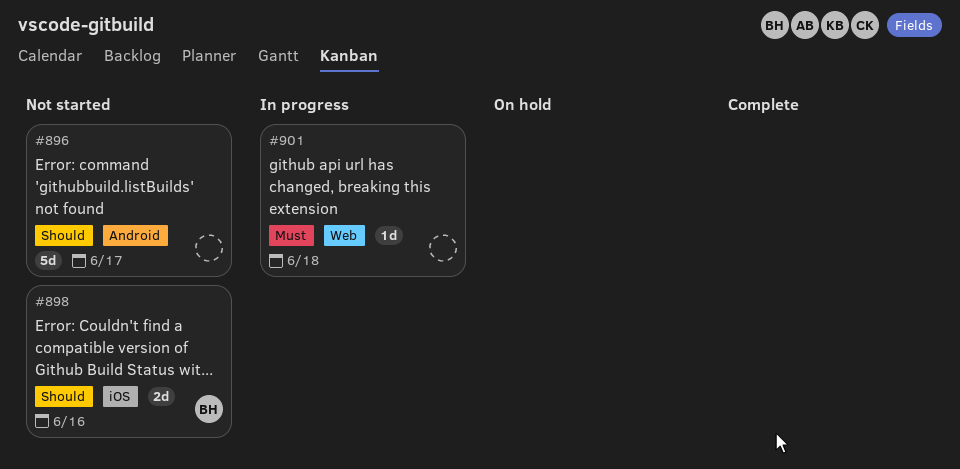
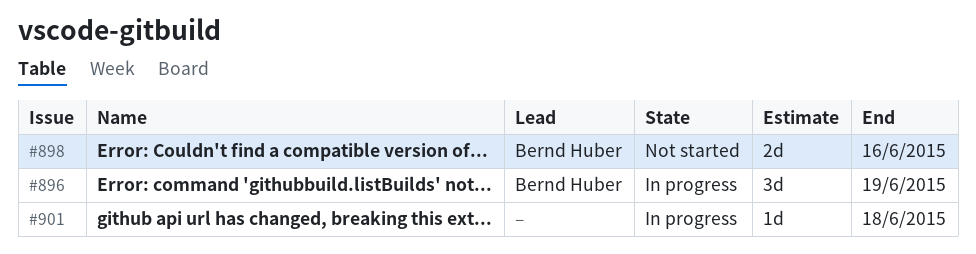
#896, status: Not started -> In progress
#896, owner: none -> Bernd Huber
#896, estimate: 5d -> 3d
#896, due: Jun 17 -> Jun 19

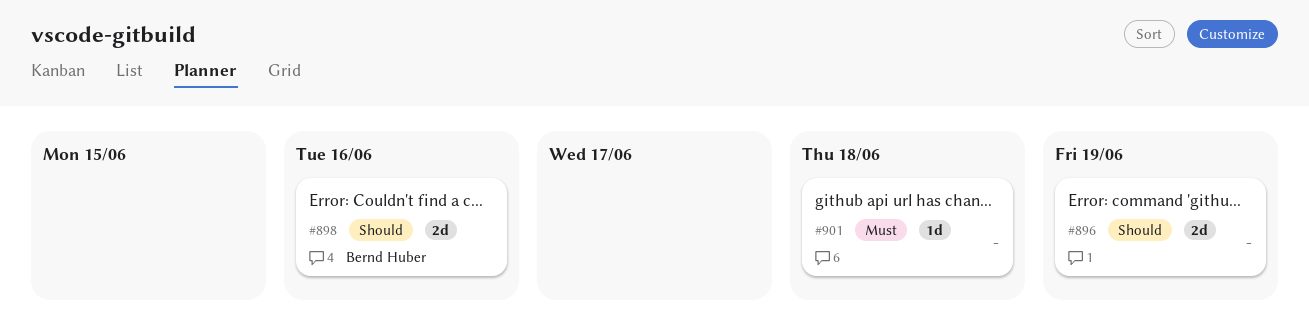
#896, owner: Bernd Huber -> none
#896, estimate: 3d -> 2d

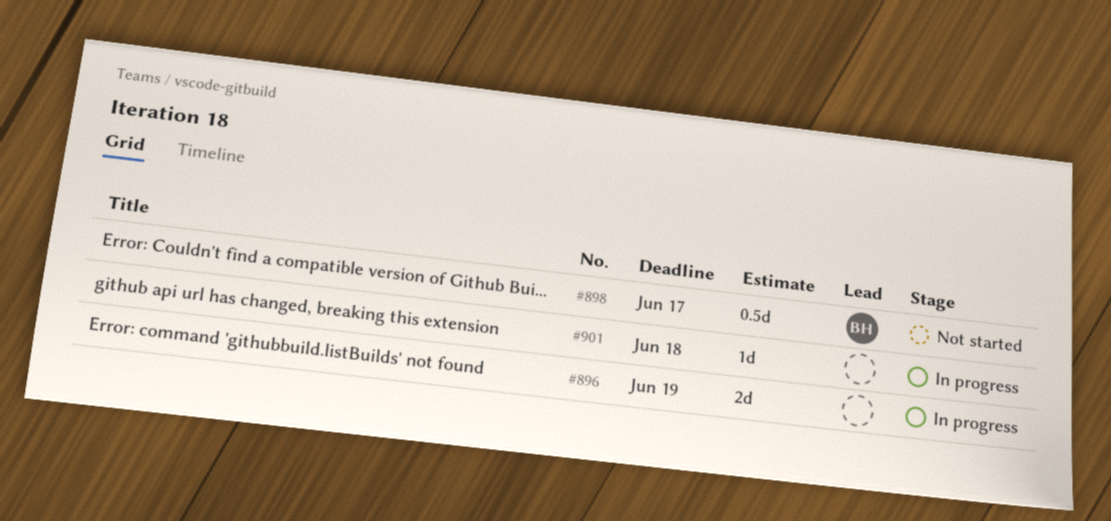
#898, estimate: 2d -> 0.5d
#898, due: Jun 16 -> Jun 17

